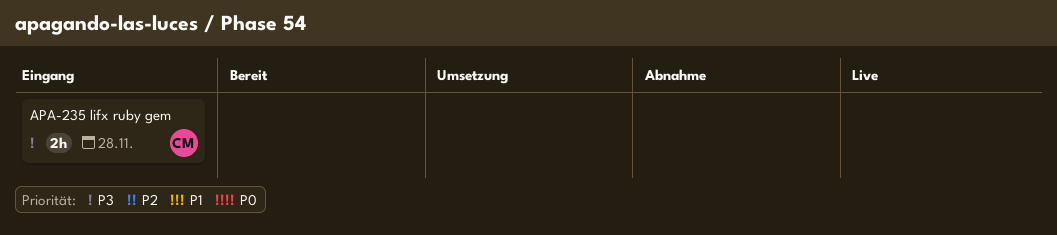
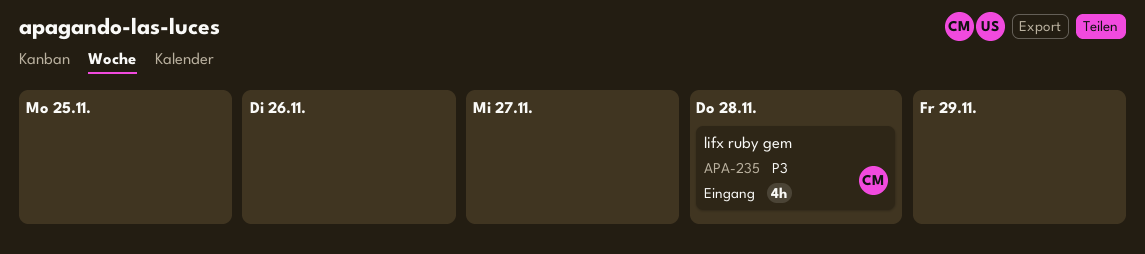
APA-235, estimate: 2h -> 4h

